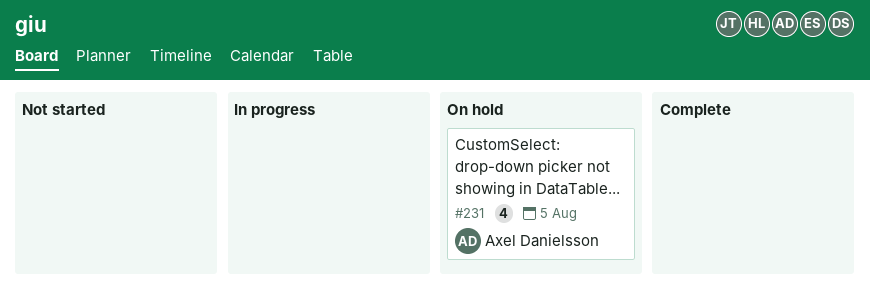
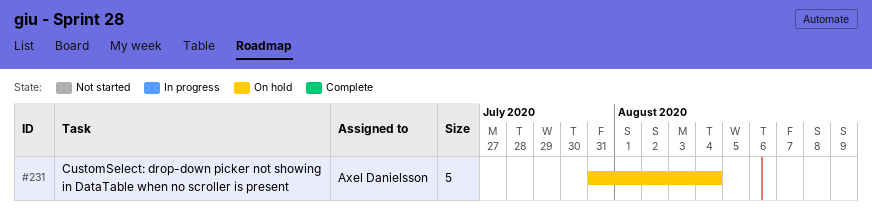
#231, estimate: 4 -> 5
#231, due: Aug 5 -> Aug 4

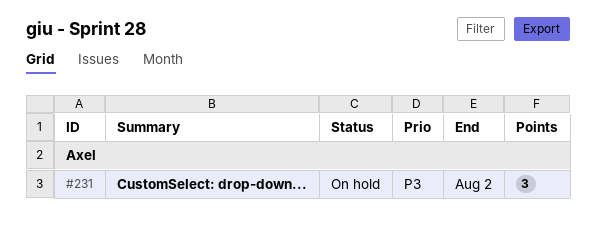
#231, estimate: 5 -> 3
#231, due: Aug 4 -> Aug 2

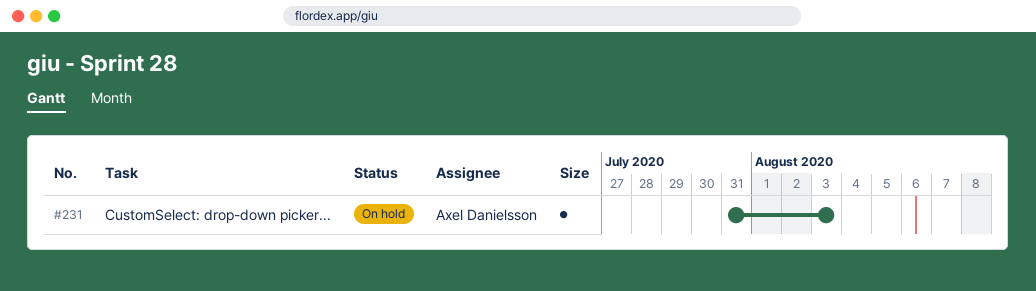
#231, estimate: 3 -> 1
#231, due: Aug 2 -> Aug 3

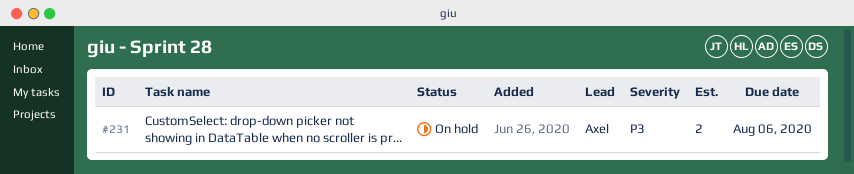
#231, estimate: 1 -> 2
#231, due: Aug 3 -> Aug 6

